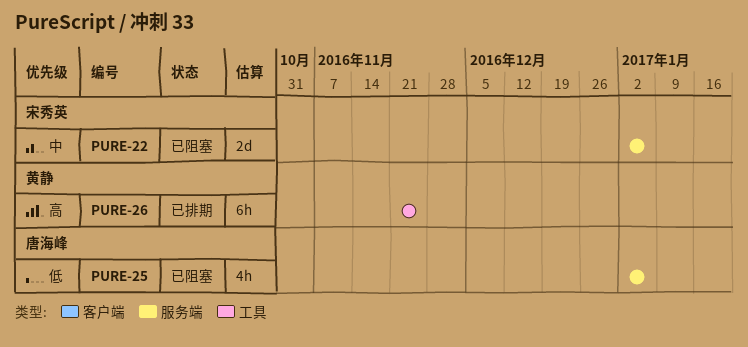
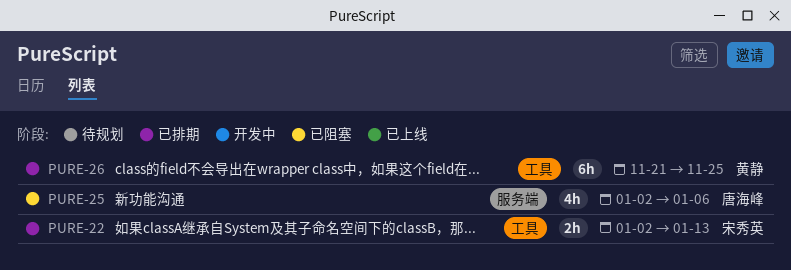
PURE-22, status: 已阻塞 -> 已排期
PURE-22, label: 服务端 -> 工具
PURE-22, estimate: 2d -> 2h
PURE-22, due: Jan 6 -> Jan 13

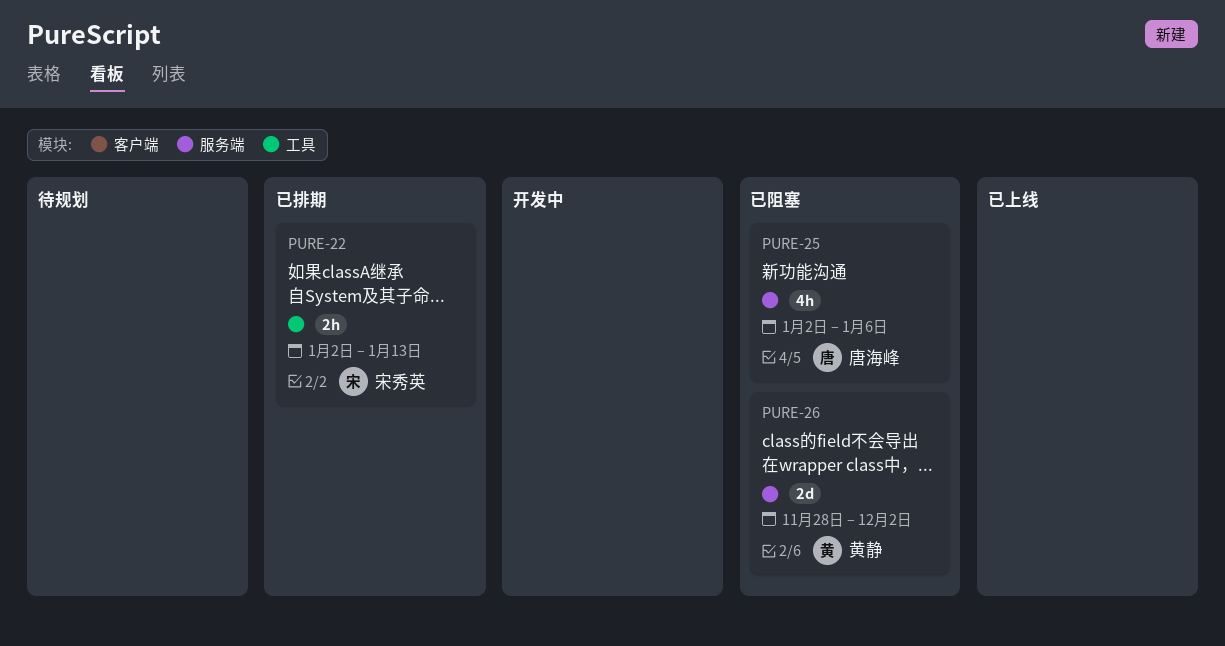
PURE-26, status: 已排期 -> 已阻塞
PURE-26, label: 工具 -> 服务端
PURE-26, estimate: 6h -> 2d
PURE-26, start: Nov 21 -> Nov 28
PURE-26, due: Nov 25 -> Dec 2

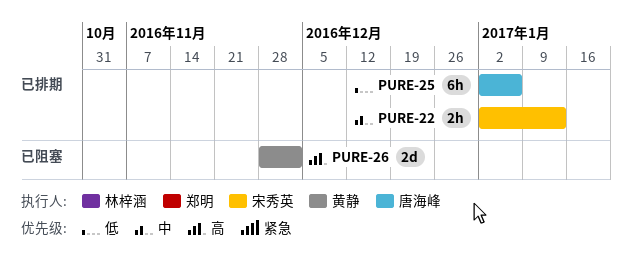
PURE-25, status: 已阻塞 -> 已排期
PURE-25, estimate: 4h -> 6h

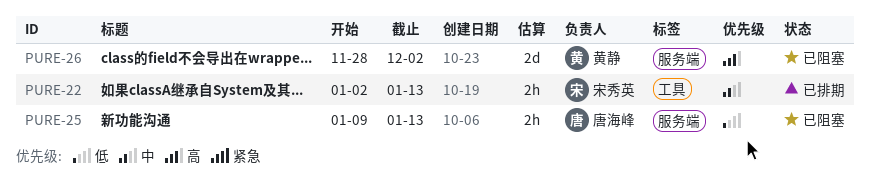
PURE-25, status: 已排期 -> 已阻塞
PURE-25, estimate: 6h -> 2h
PURE-25, start: Jan 2 -> Jan 9
PURE-25, due: Jan 6 -> Jan 13

